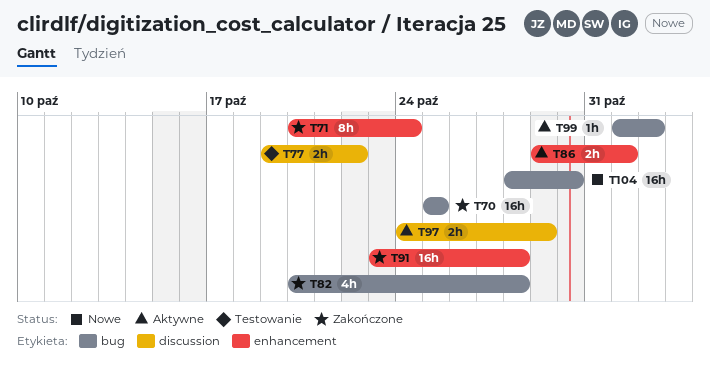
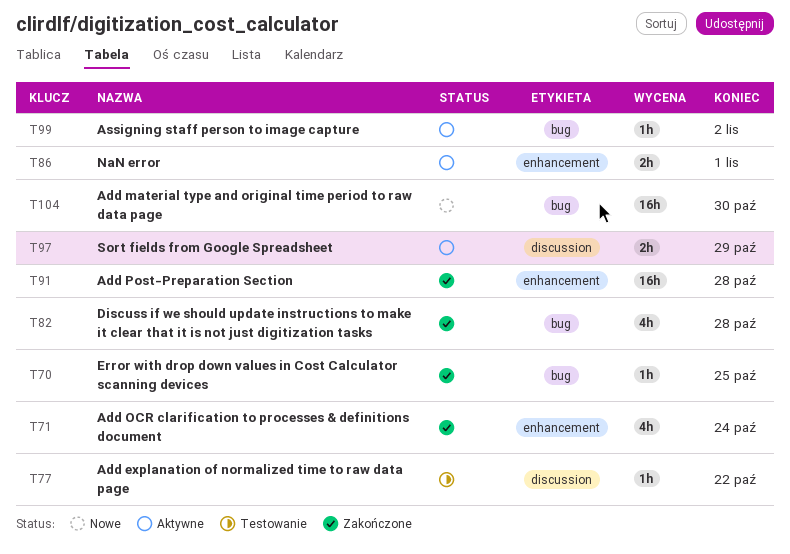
T70, estimate: 16h -> 1h
T71, estimate: 8h -> 4h
T77, estimate: 2h -> 1h

